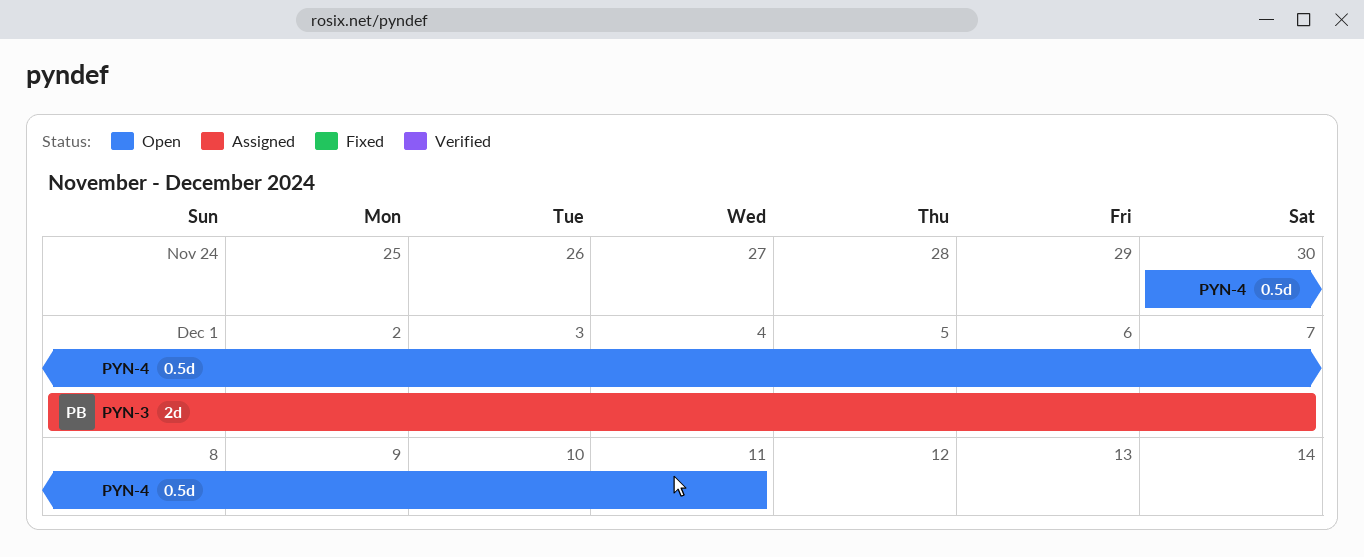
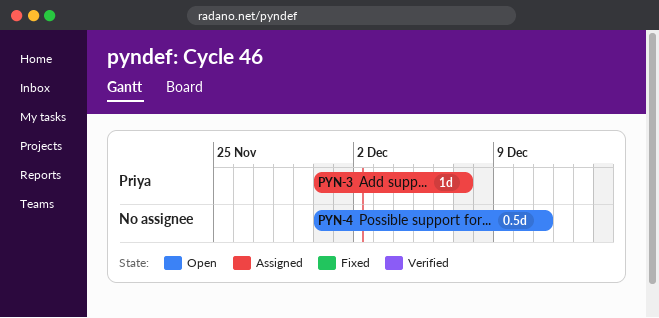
PYN-3, estimate: 2d -> 1d
PYN-3, start: Dec 1 -> Nov 30

